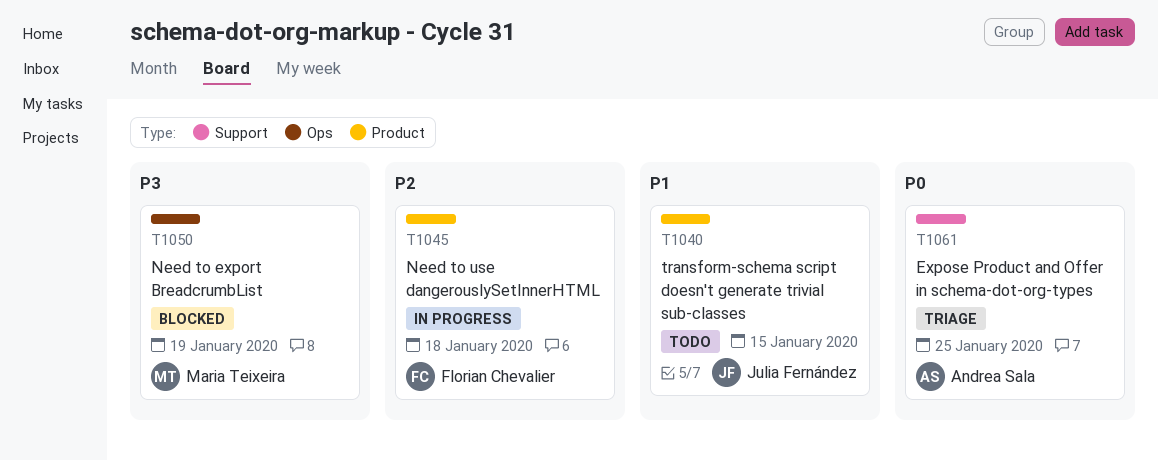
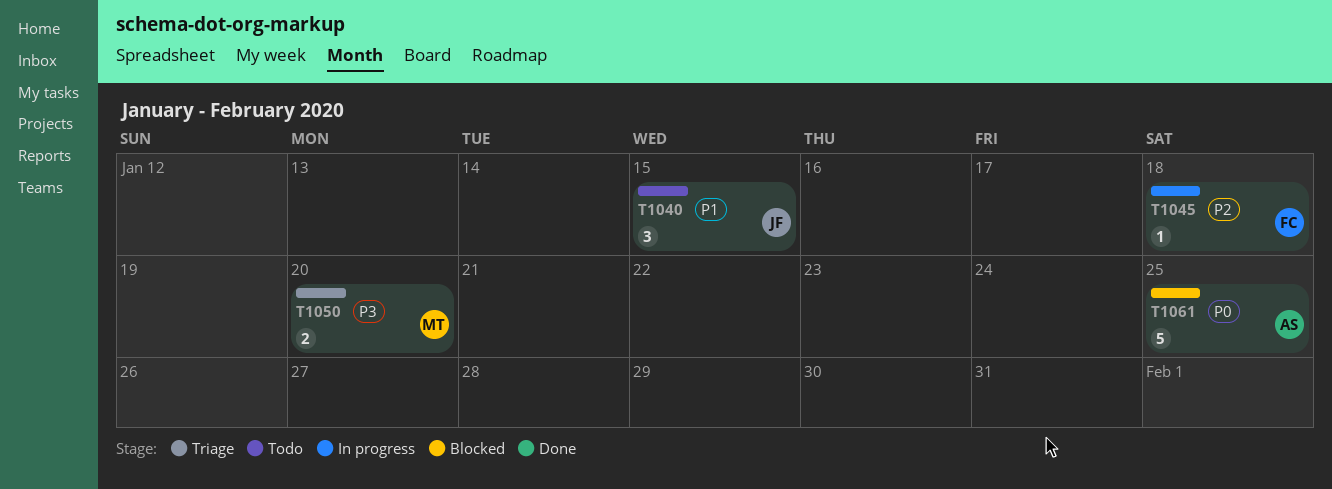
T1050, status: Blocked -> Triage
T1050, due: Jan 19 -> Jan 20
T1061, status: Triage -> Blocked

